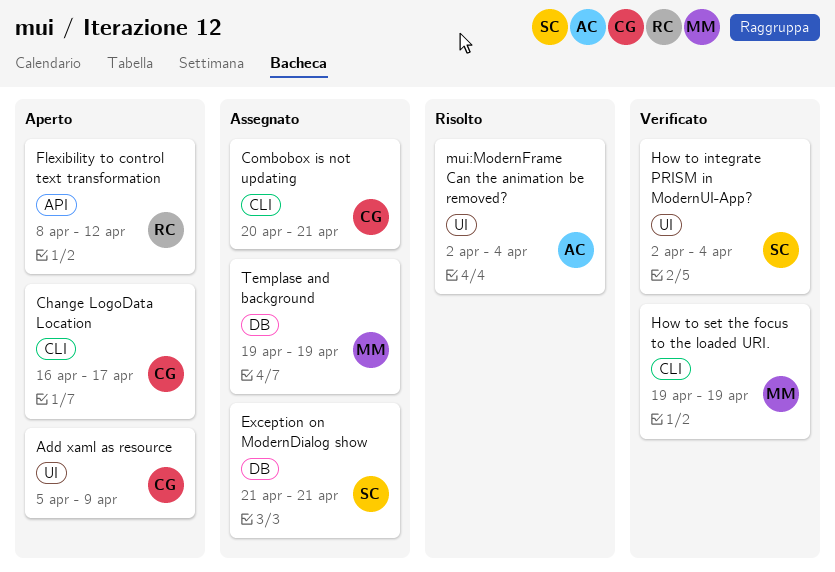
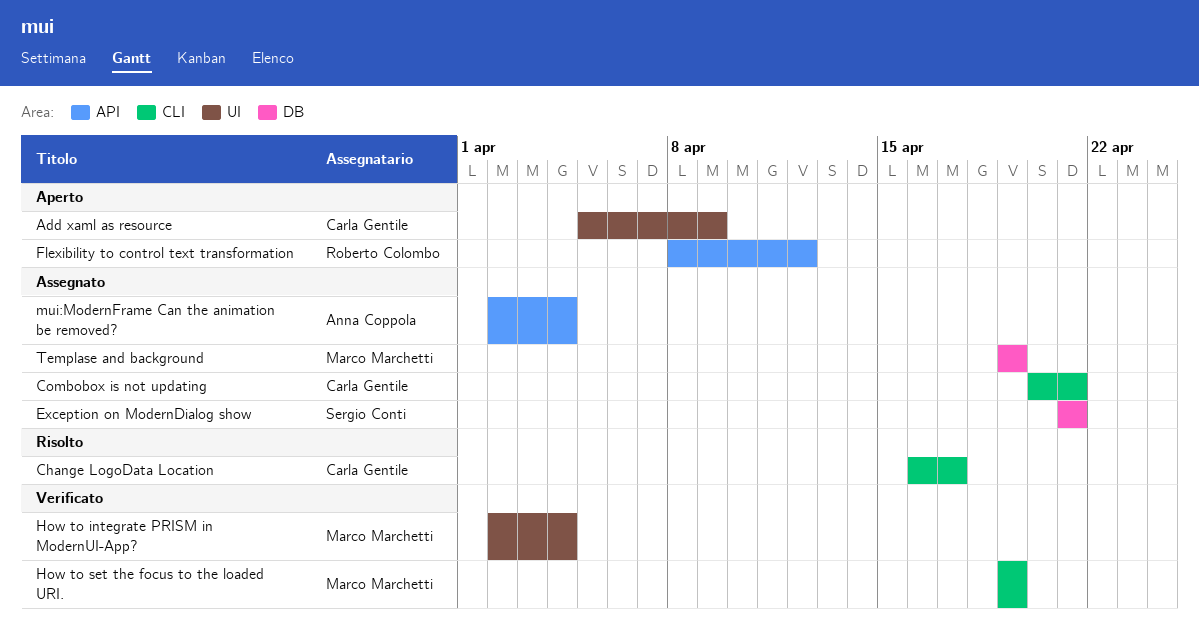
Change LogoData Location, status: Aperto -> Risolto
How to integrate PRISM in ModernUI-App?, owner: Sergio Conti -> Marco Marchetti
mui:ModernFrame Can the animation be removed?, status: Risolto -> Assegnato
mui:ModernFrame Can the animation be removed?, label: UI -> API

